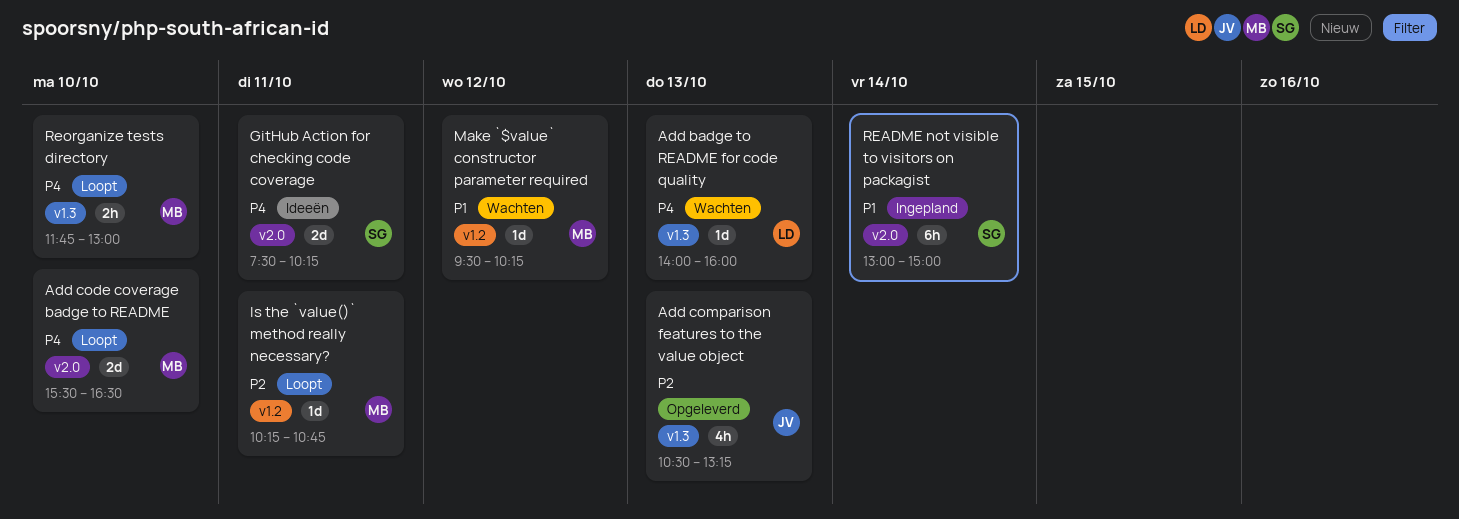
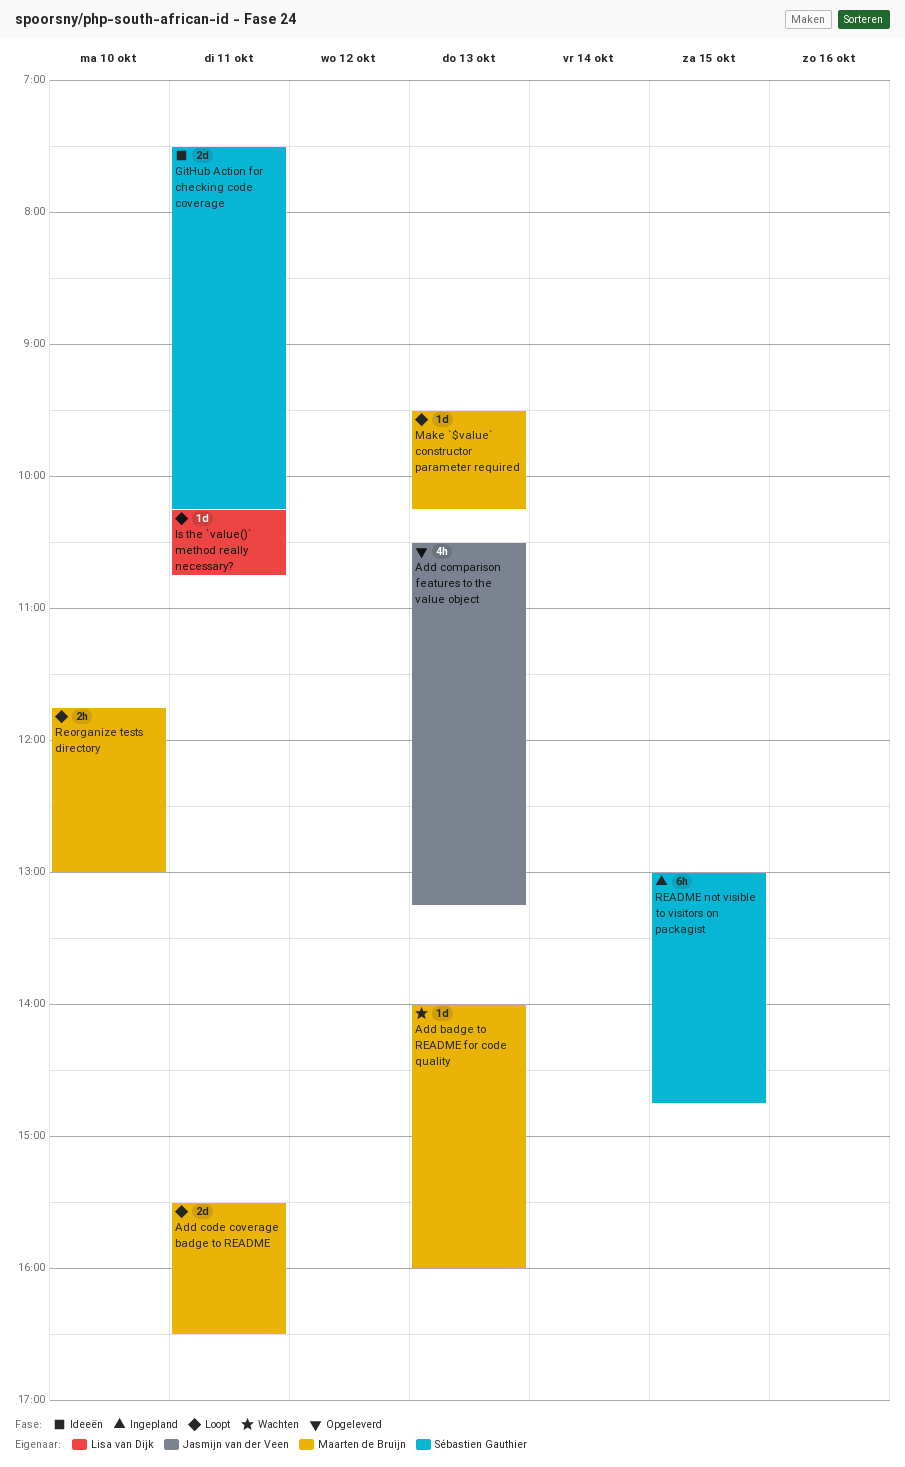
Add badge to README for code quality, owner: Lisa van Dijk -> Maarten de Bruijn
Add code coverage badge to README, day: Oct 10 -> Oct 11
Is the `value()` method really necessary?, owner: Maarten de Bruijn -> Lisa van Dijk
Make `$value` constructor parameter required, status: Wachten -> Loopt
Make `$value` constructor parameter required, day: Oct 12 -> Oct 13
README not visible to visitors on packagist, day: Oct 14 -> Oct 15
README not visible to visitors on packagist, ends: 15:00 -> 14:45

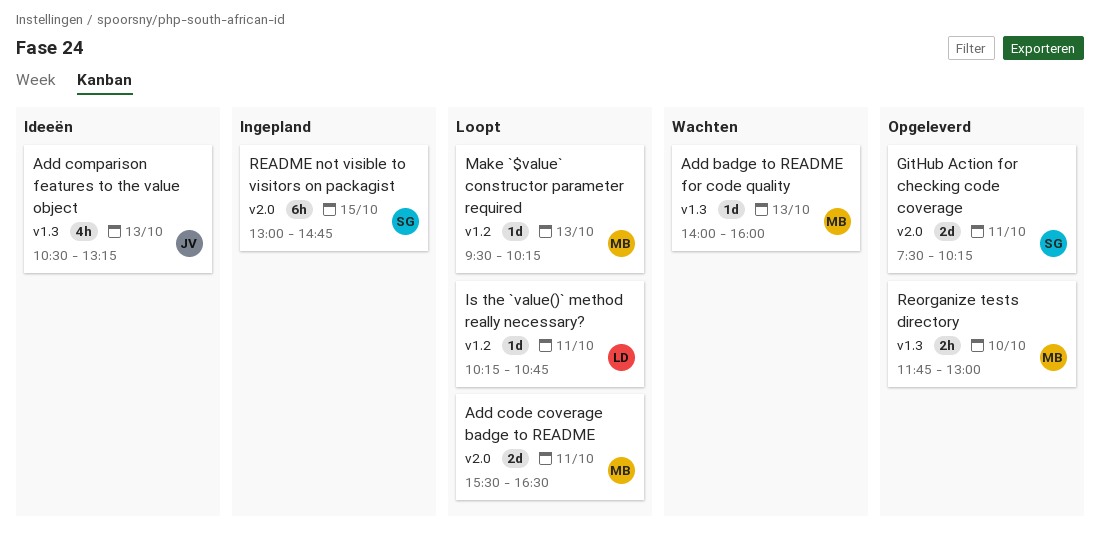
Add comparison features to the value object, status: Opgeleverd -> Ideeën
GitHub Action for checking code coverage, status: Ideeën -> Opgeleverd
Reorganize tests directory, status: Loopt -> Opgeleverd

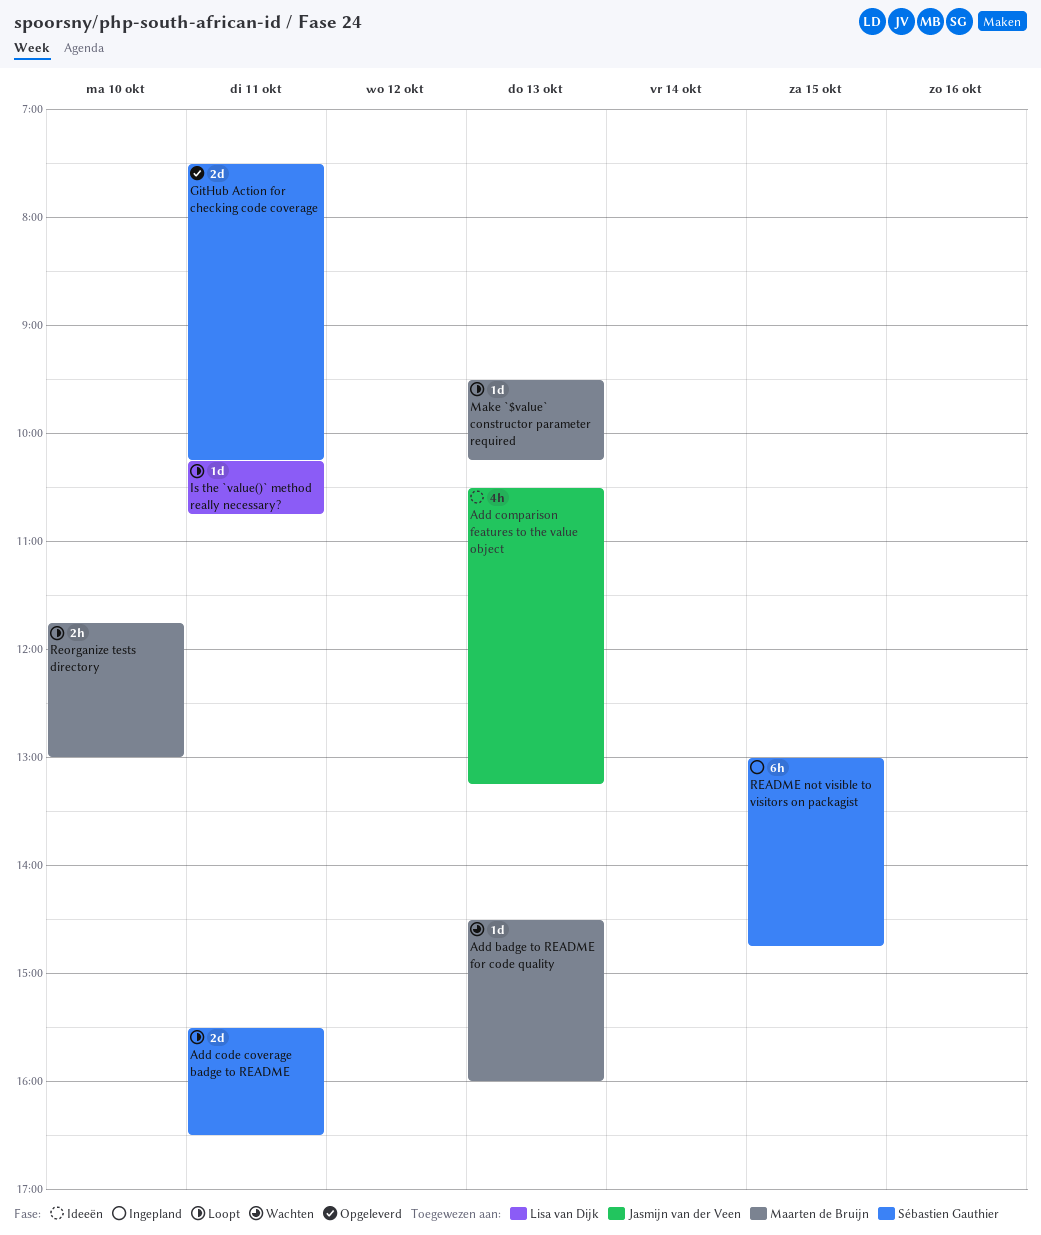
Add badge to README for code quality, begins: 14:00 -> 14:30
Add code coverage badge to README, owner: Maarten de Bruijn -> Sébastien Gauthier
Reorganize tests directory, status: Opgeleverd -> Loopt

